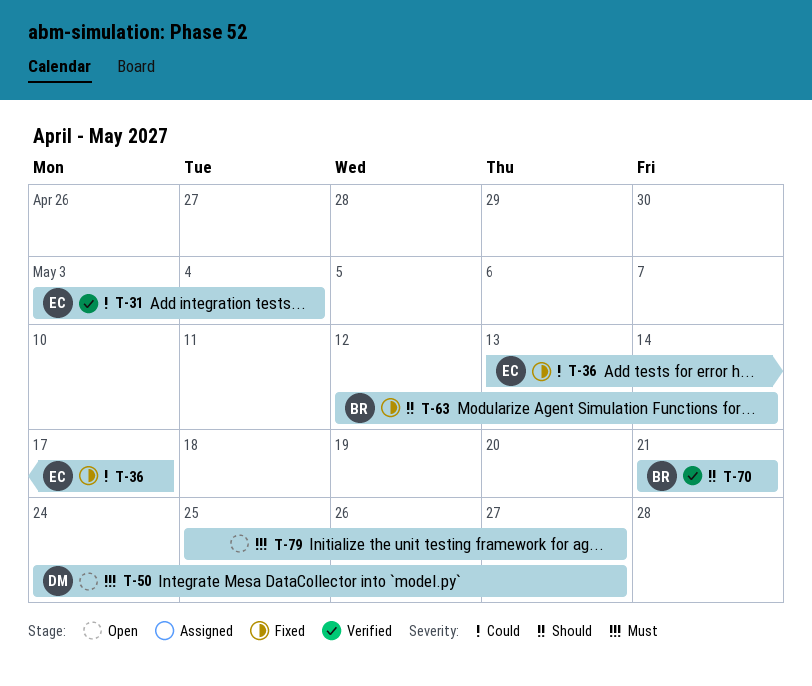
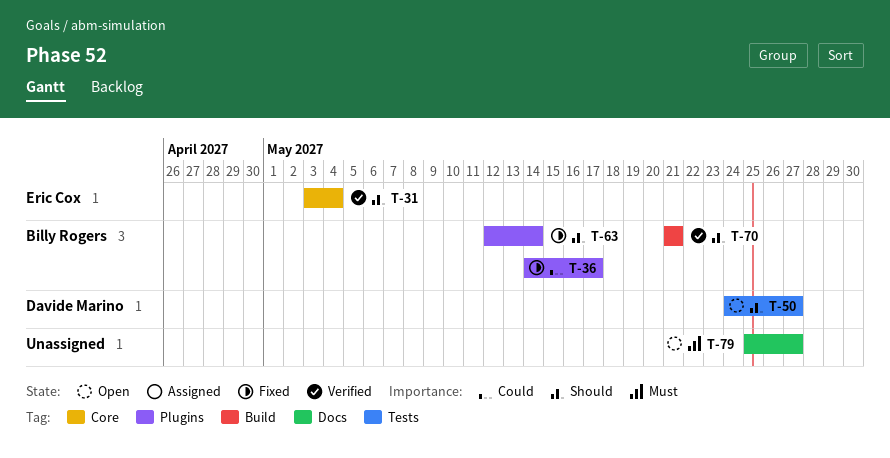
T-31, priority: Could -> Should
T-36, owner: Eric Cox -> Billy Rogers
T-36, start: May 13 -> May 14
T-50, priority: Must -> Should

